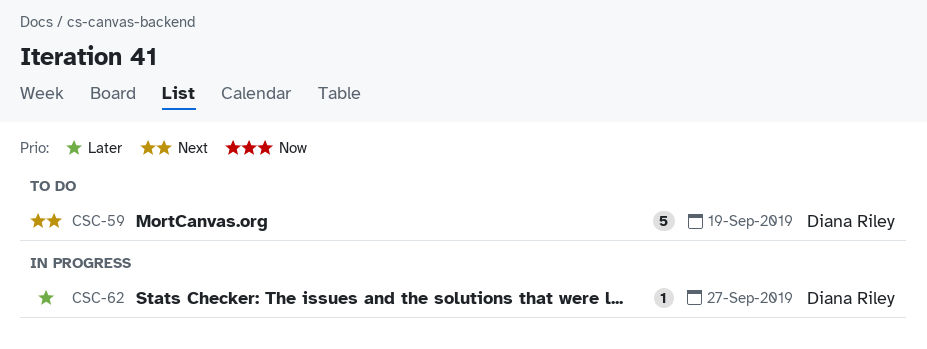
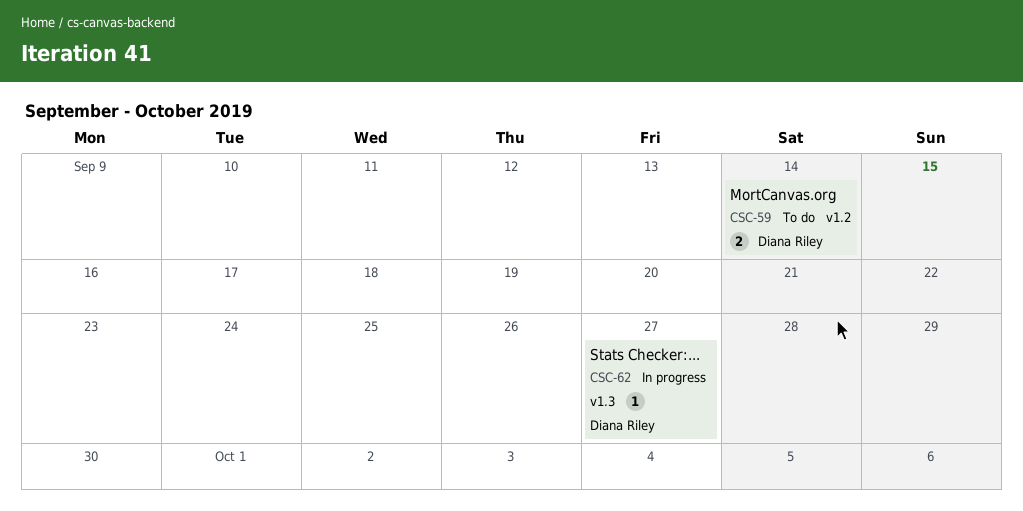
CSC-59, estimate: 5 -> 2
CSC-59, due: Sep 19 -> Sep 14

